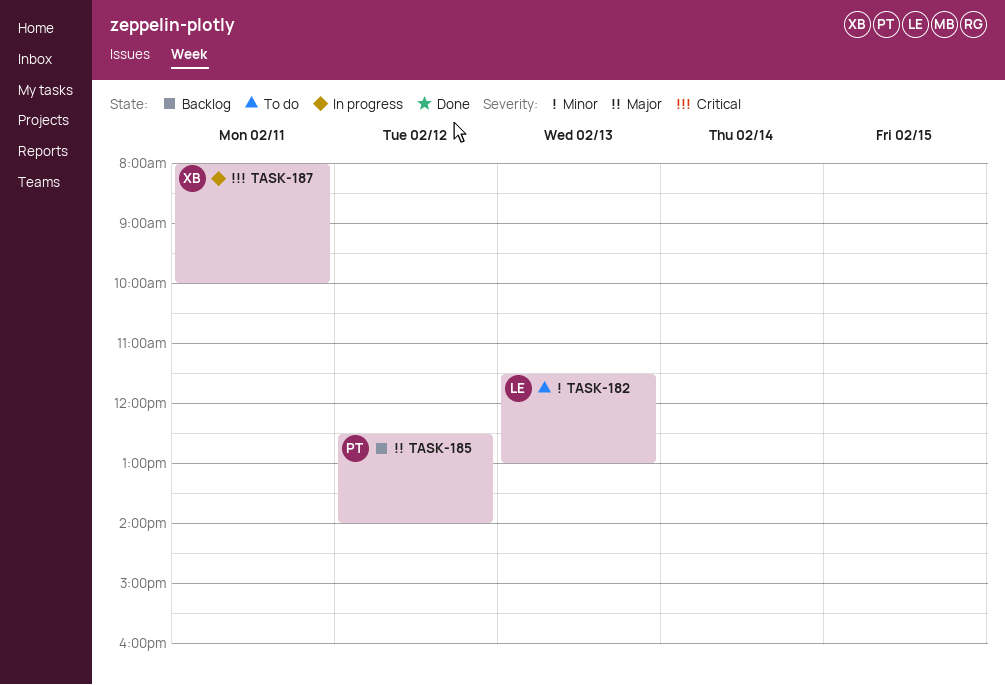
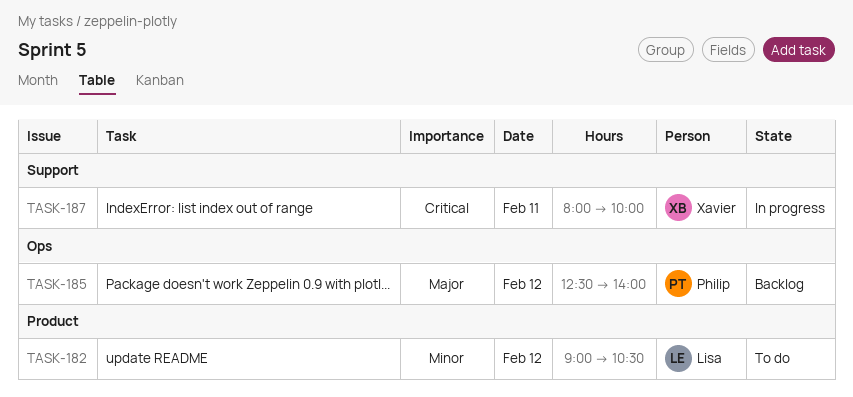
TASK-182, day: Feb 13 -> Feb 12
TASK-182, begins: 11:30 -> 09:00
TASK-182, ends: 13:00 -> 10:30

